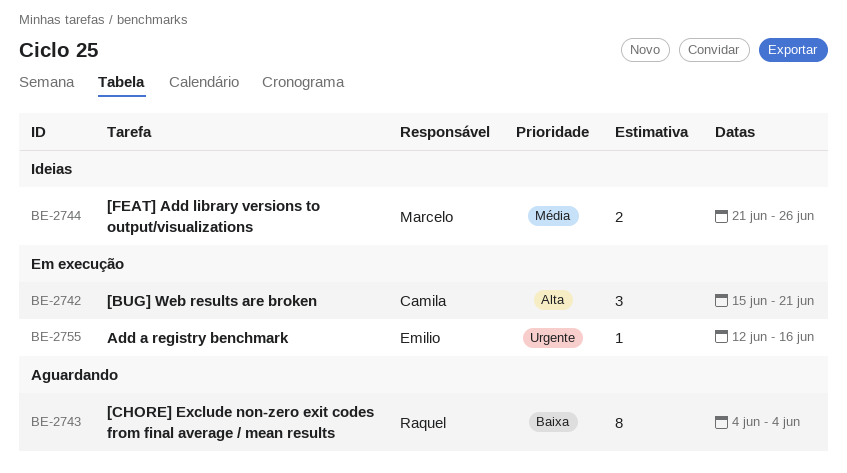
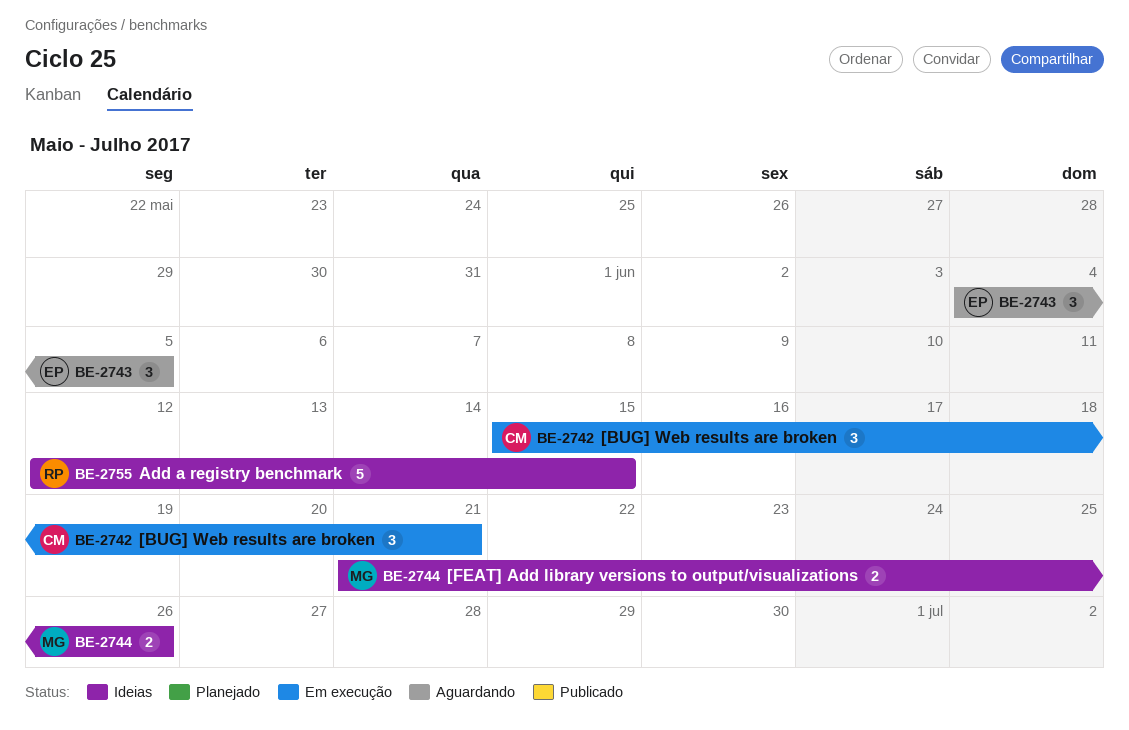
BE-2743, owner: Raquel -> Emilio
BE-2743, estimate: 8 -> 3
BE-2743, due: Jun 4 -> Jun 5
BE-2755, status: Em execução -> Ideias
BE-2755, owner: Emilio -> Raquel
BE-2755, estimate: 1 -> 5
BE-2755, due: Jun 16 -> Jun 15

